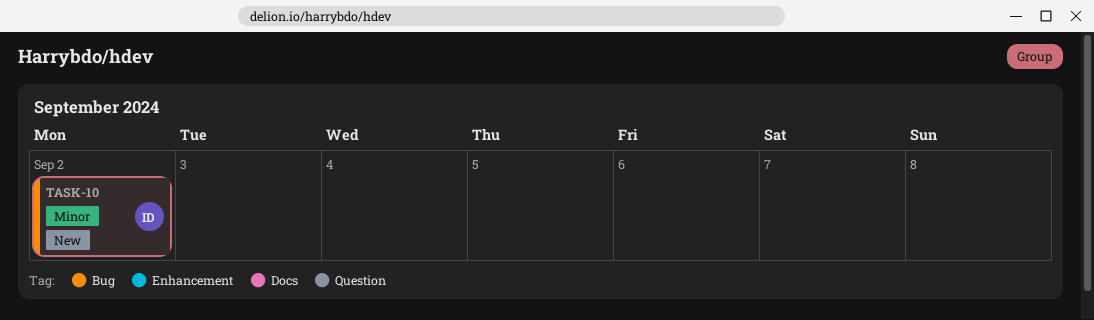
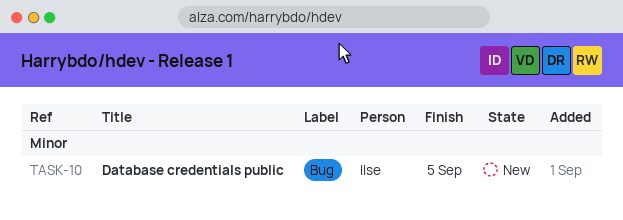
TASK-10, due: Sep 2 -> Sep 5

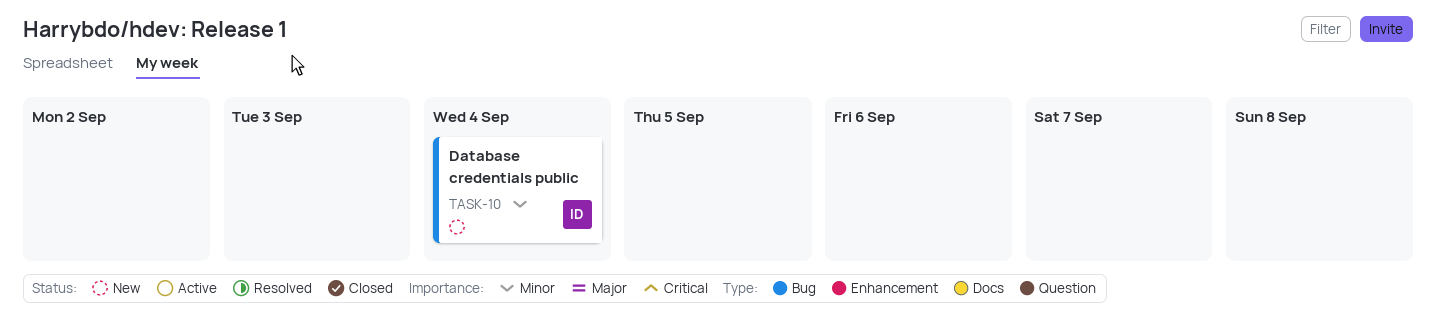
TASK-10, due: Sep 5 -> Sep 4

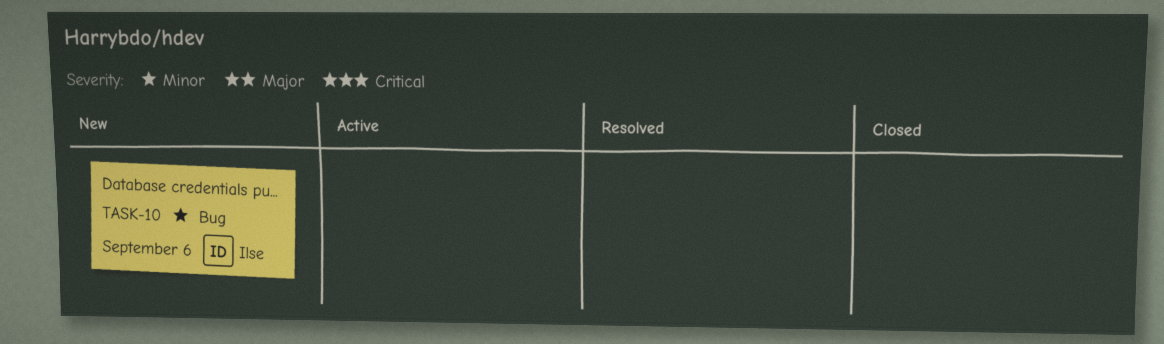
TASK-10, due: Sep 4 -> Sep 6

